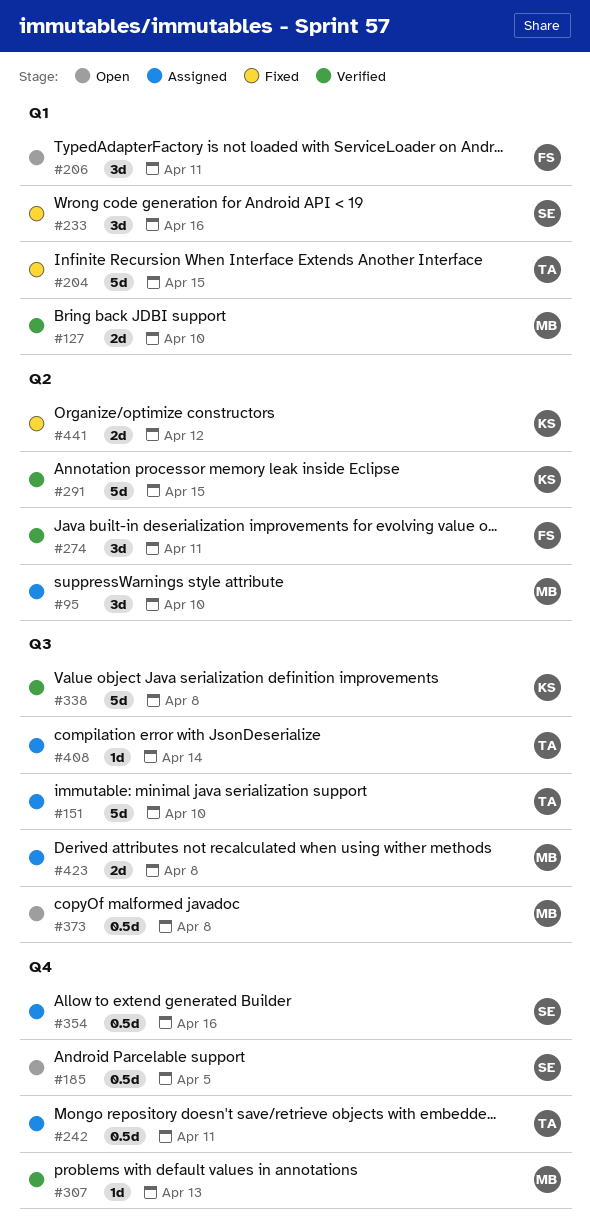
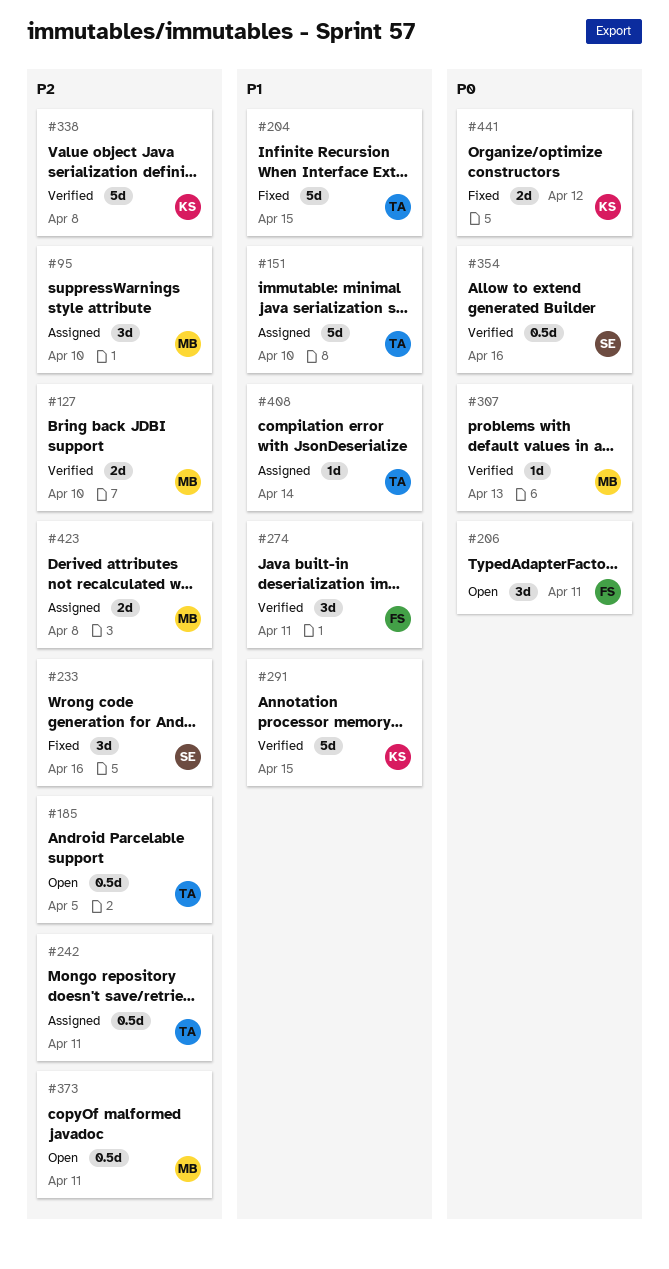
#185, owner: SE -> TA
#354, status: Assigned -> Verified
#373, due: Apr 8 -> Apr 11

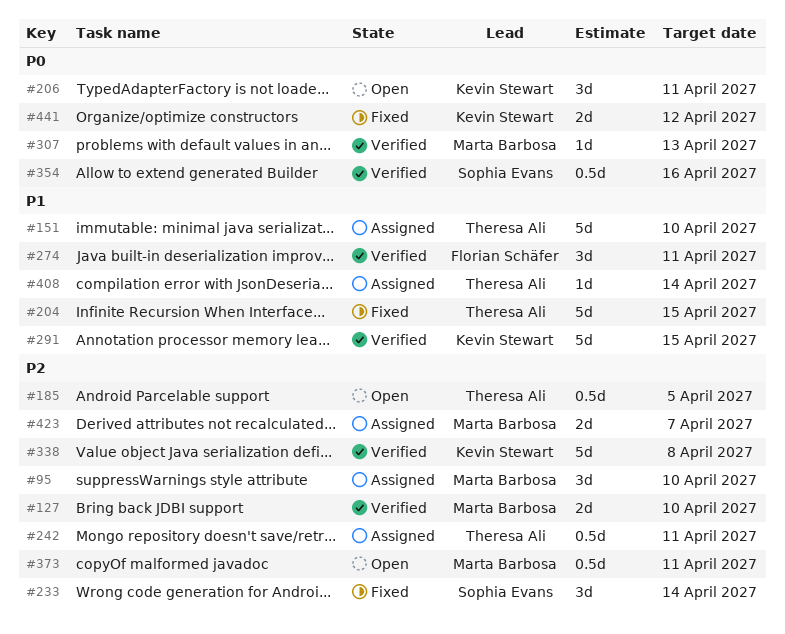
#206, owner: Florian Schäfer -> Kevin Stewart
#233, due: Apr 16 -> Apr 14
#423, due: Apr 8 -> Apr 7

